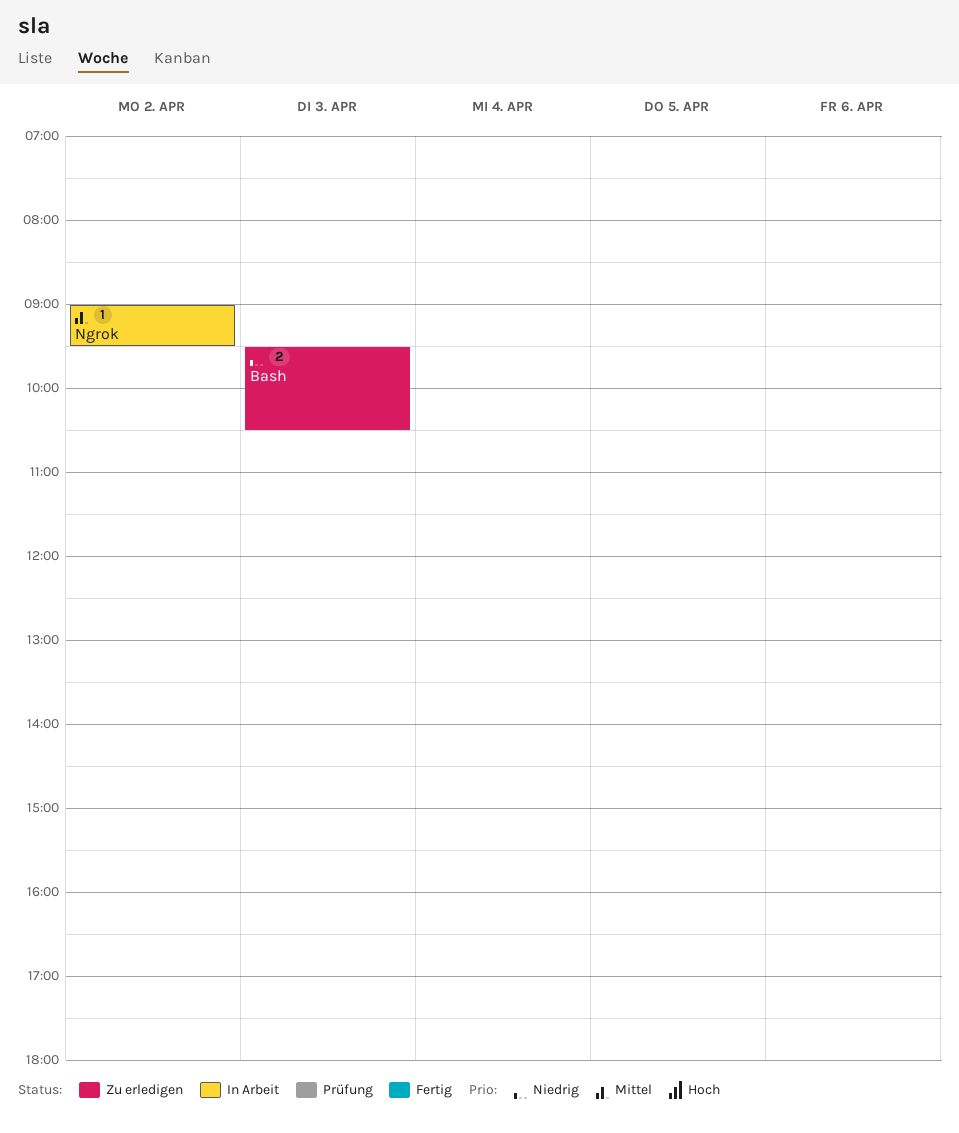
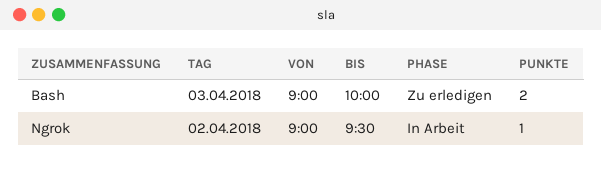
Bash, begins: 09:30 -> 09:00
Bash, ends: 10:30 -> 10:00

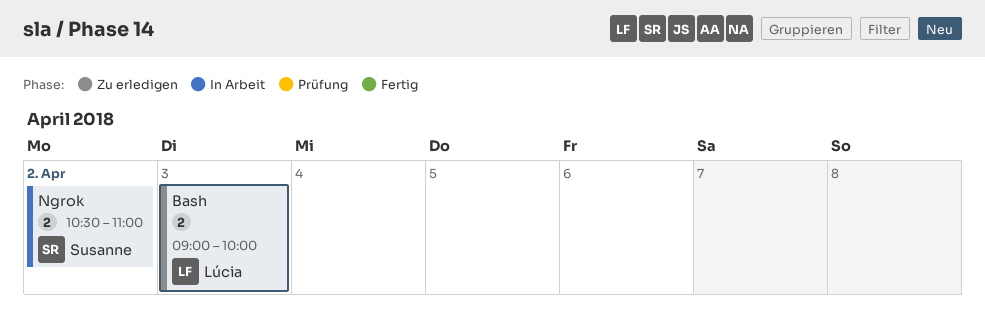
Ngrok, estimate: 1 -> 2
Ngrok, begins: 09:00 -> 10:30
Ngrok, ends: 09:30 -> 11:00

